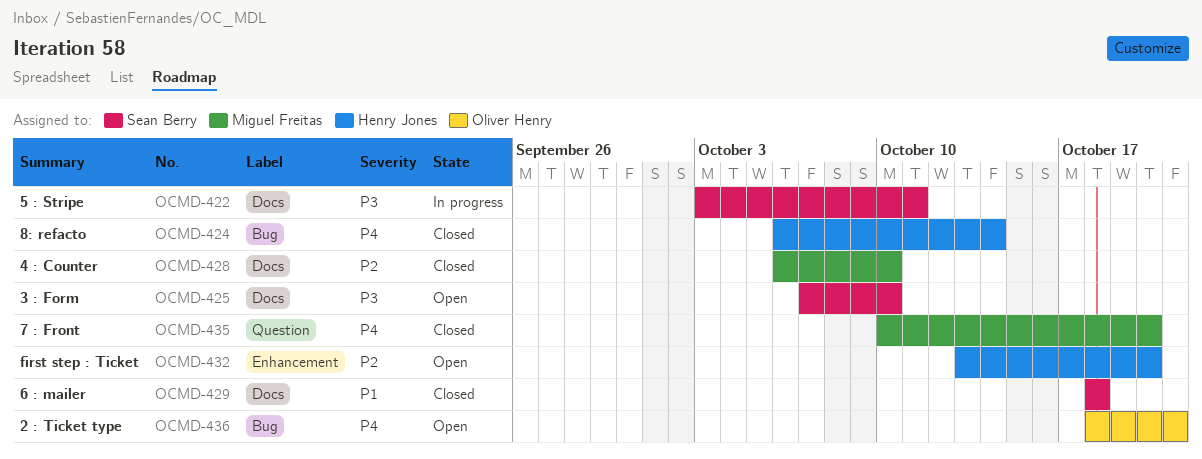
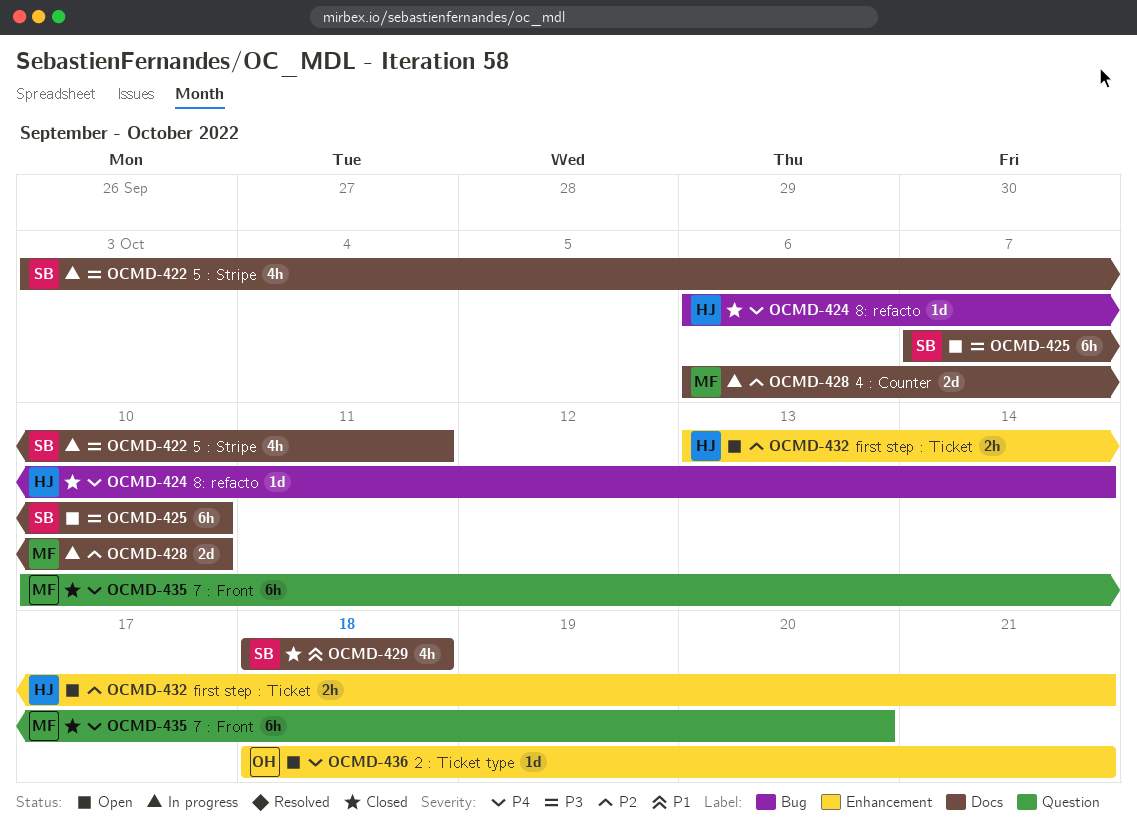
OCMD-428, status: Closed -> In progress
OCMD-432, due: Oct 20 -> Oct 21
OCMD-436, label: Bug -> Enhancement

